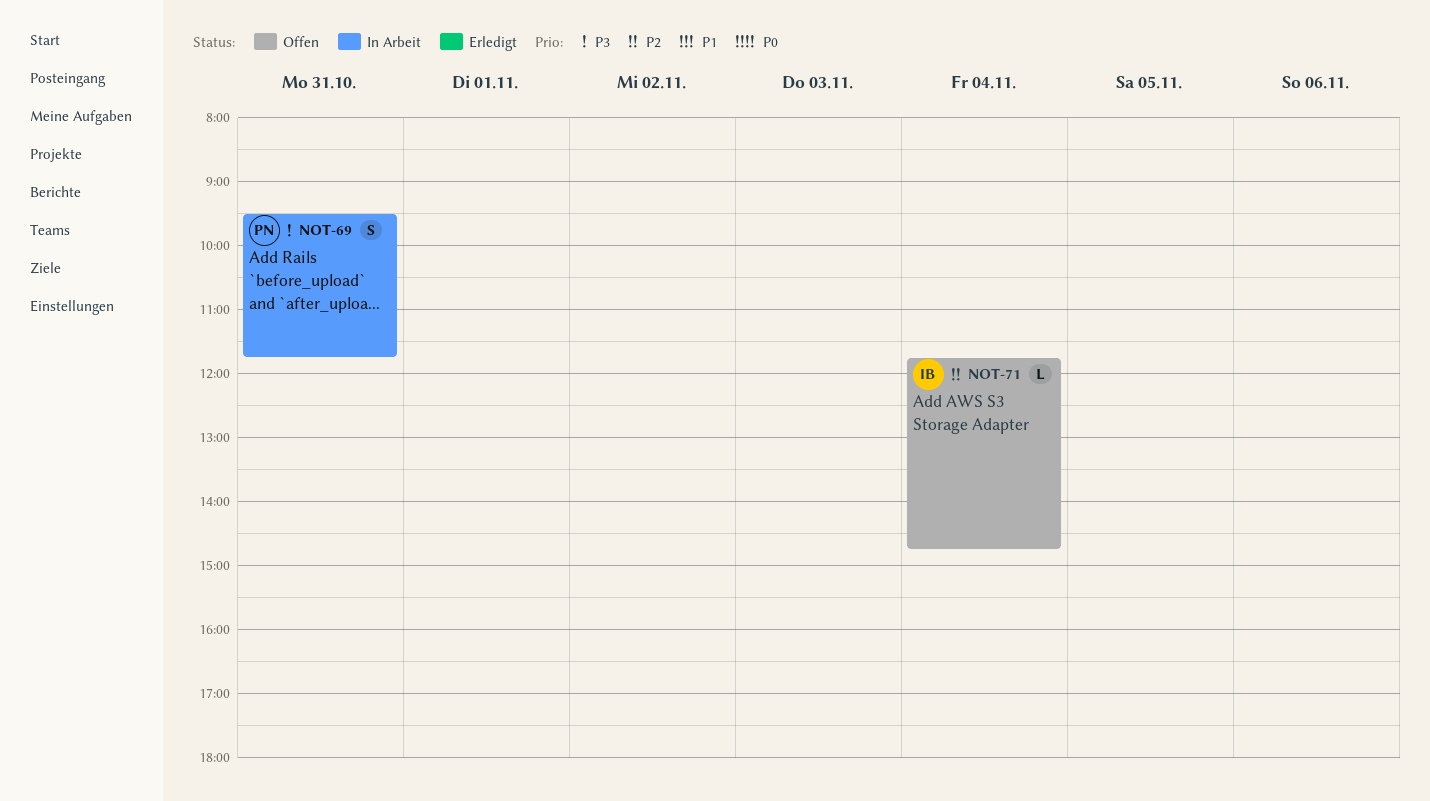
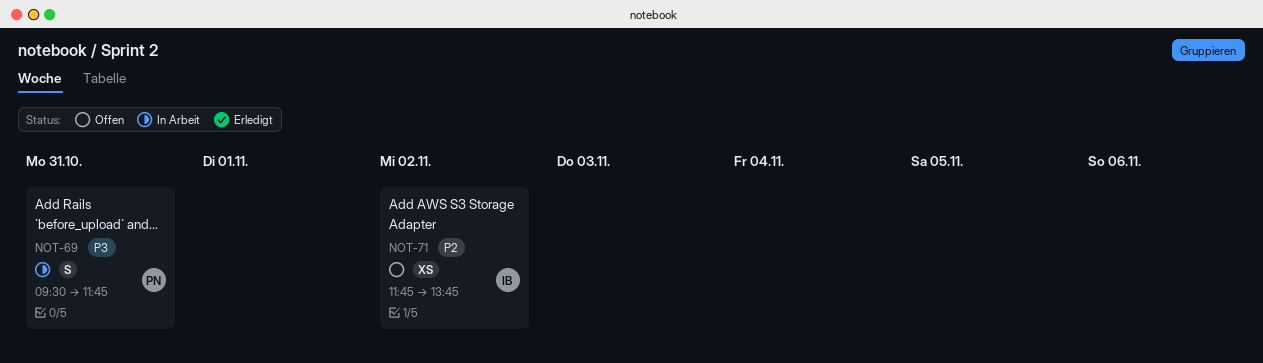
NOT-71, estimate: L -> XS
NOT-71, day: Nov 4 -> Nov 2
NOT-71, ends: 14:45 -> 13:45

